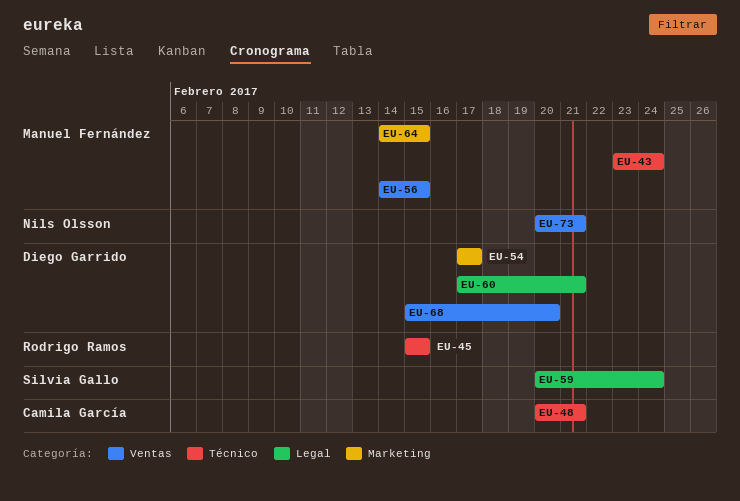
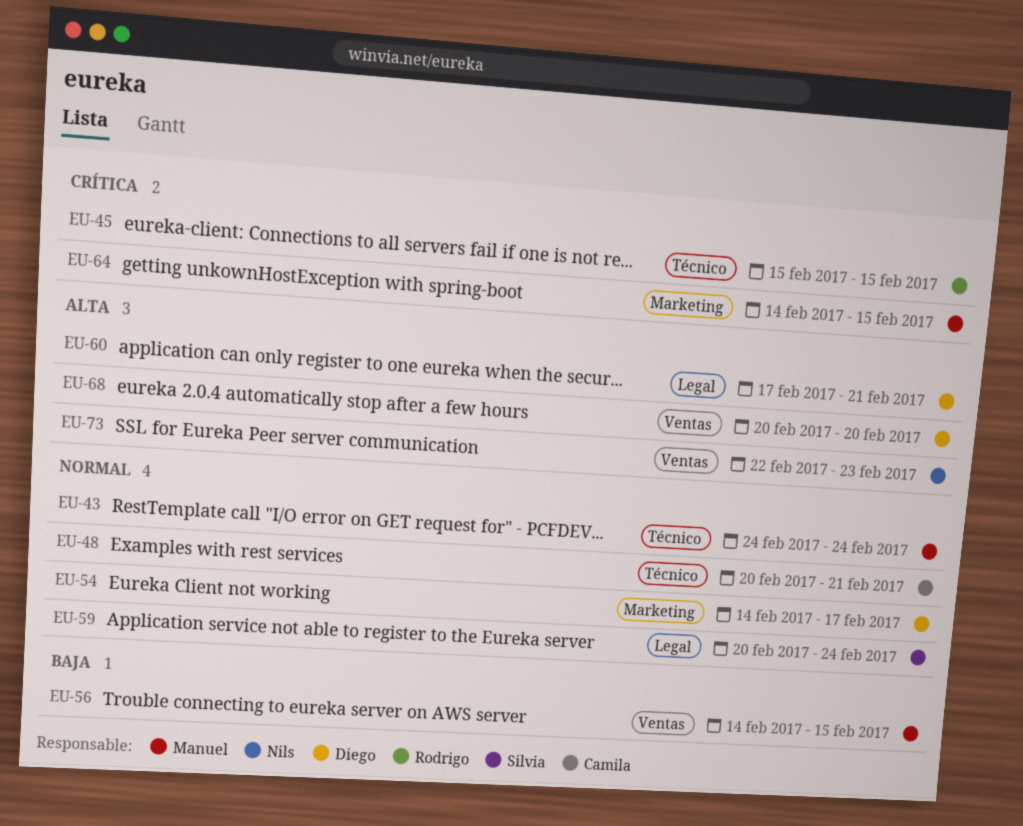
EU-43, start: Feb 23 -> Feb 24
EU-54, start: Feb 17 -> Feb 14
EU-68, start: Feb 15 -> Feb 20
EU-73, start: Feb 20 -> Feb 22
EU-73, due: Feb 21 -> Feb 23

